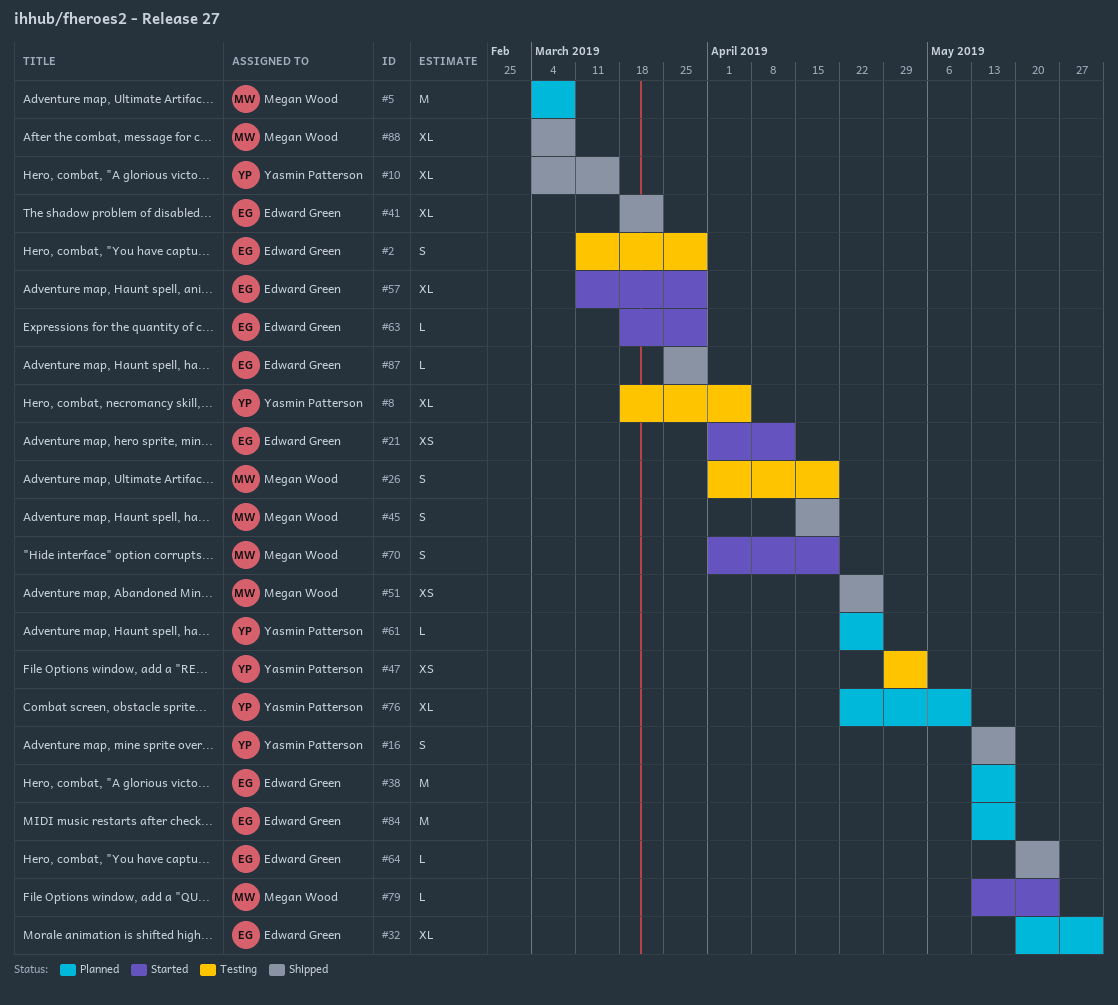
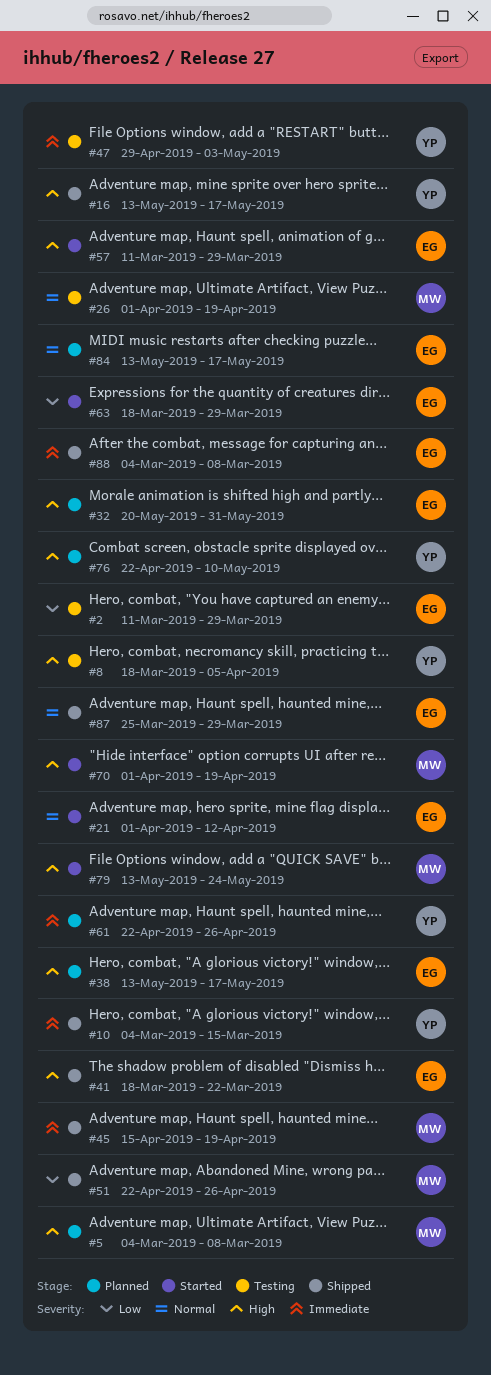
#64: present -> none
#88, owner: Megan Wood -> Edward Green

